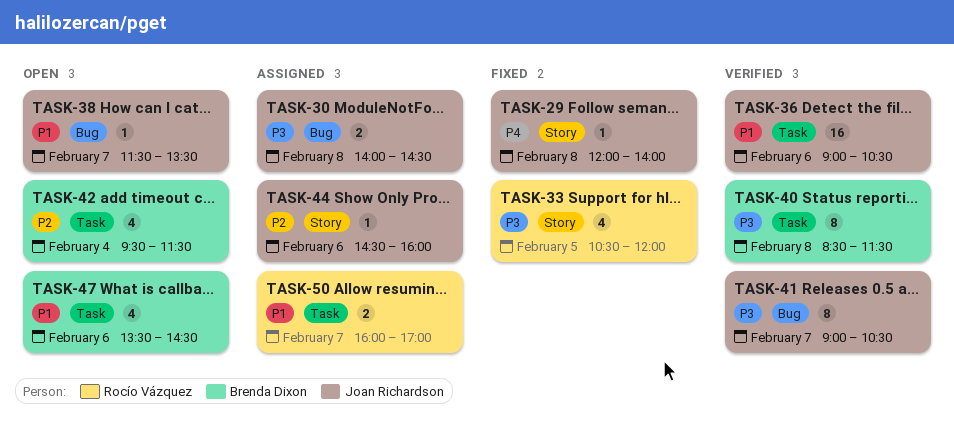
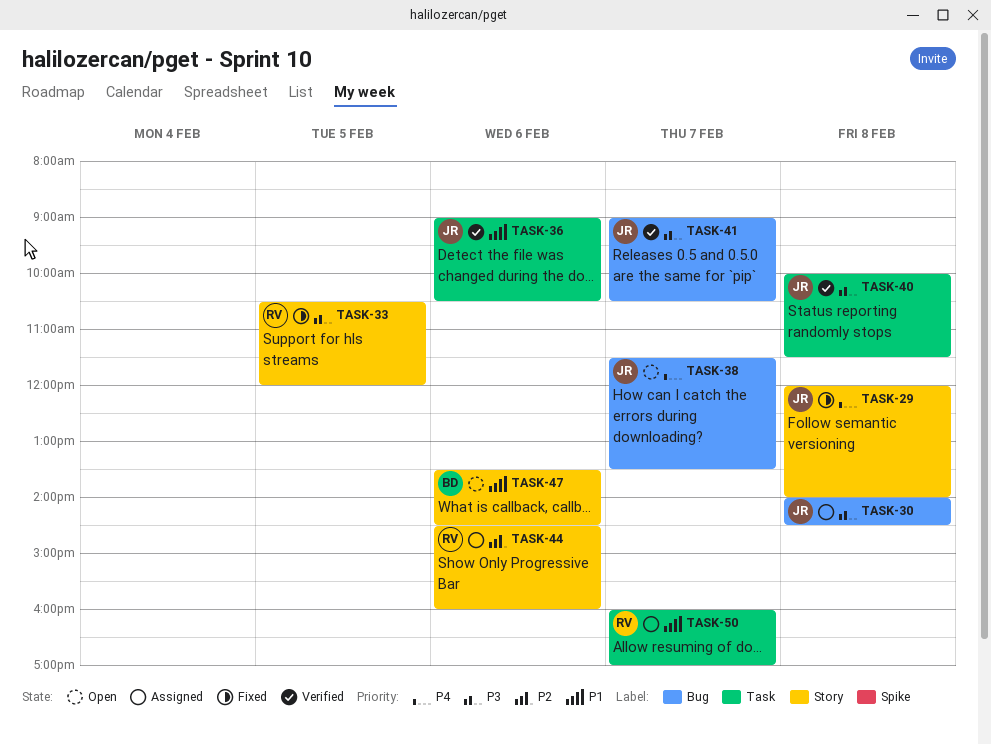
TASK-38, priority: P1 -> P4
TASK-40, owner: Brenda Dixon -> Joan Richardson
TASK-40, begins: 08:30 -> 10:00
TASK-42: present -> none
TASK-44, owner: Joan Richardson -> Rocío Vázquez
TASK-47, label: Task -> Story

